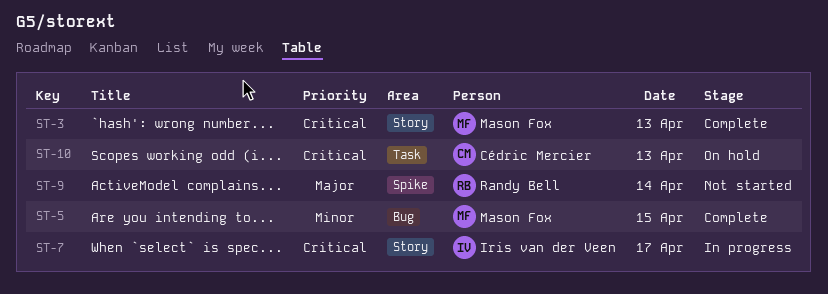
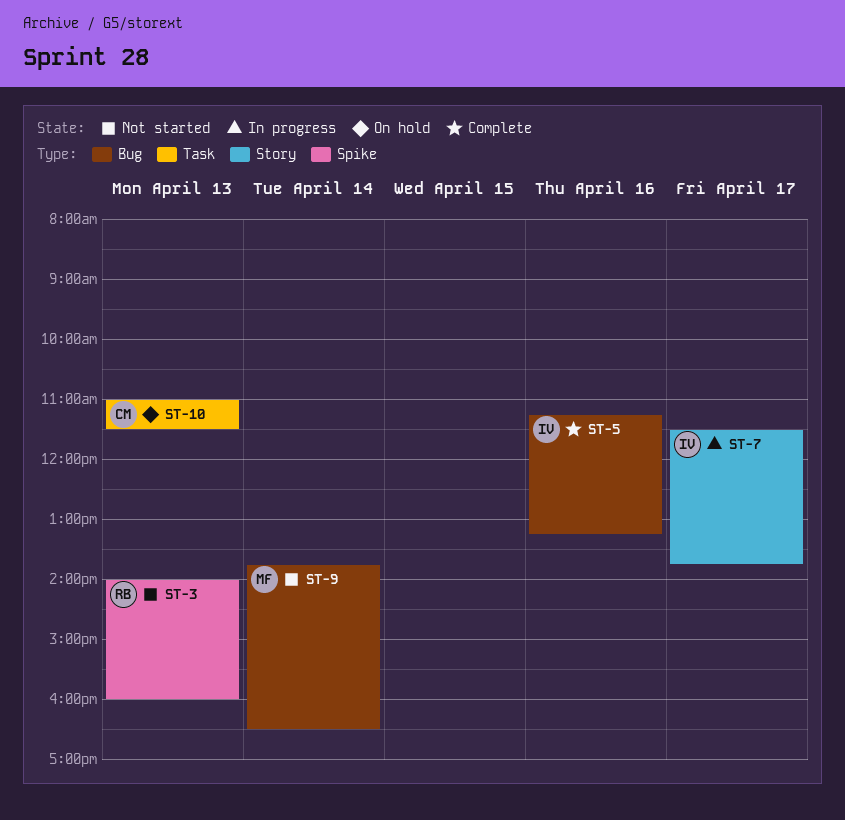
ST-3, status: Complete -> Not started
ST-3, owner: Mason Fox -> Randy Bell
ST-3, label: Story -> Spike
ST-5, owner: Mason Fox -> Iris van der Veen
ST-5, day: Apr 15 -> Apr 16
ST-9, owner: Randy Bell -> Mason Fox
ST-9, label: Spike -> Bug

